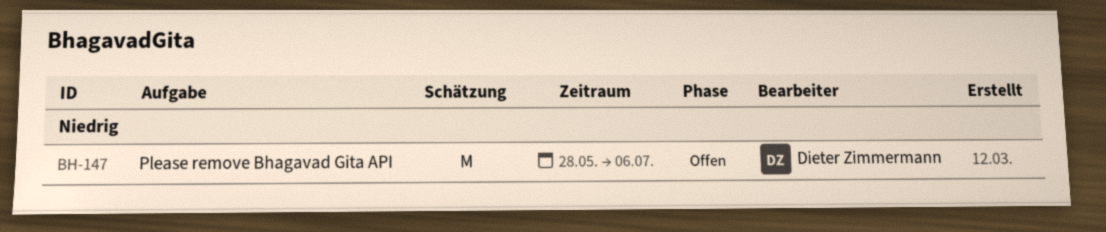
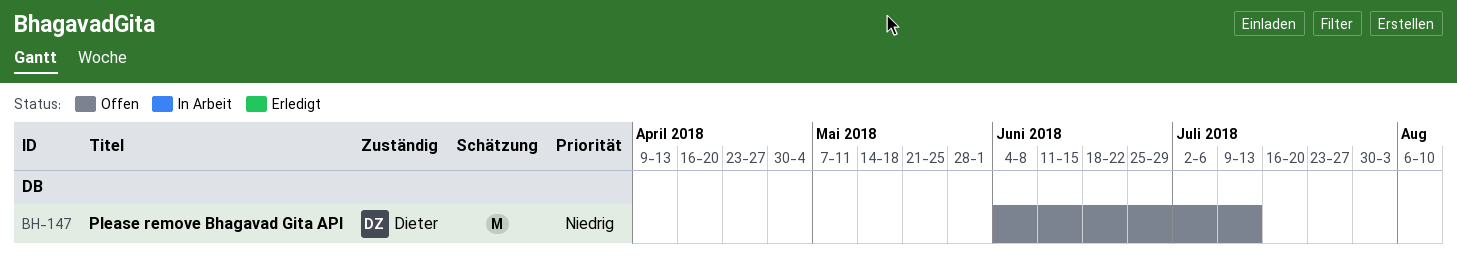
BH-147, start: May 28 -> Jun 4
BH-147, due: Jul 6 -> Jul 13

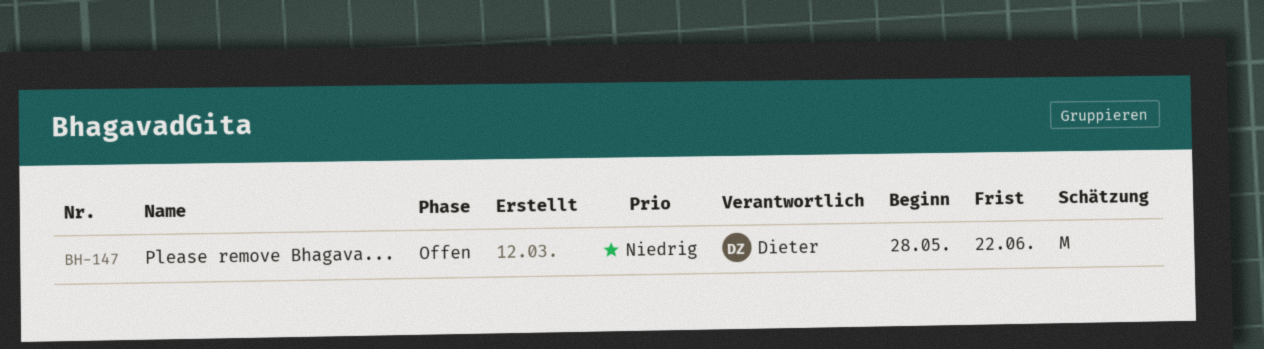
BH-147, start: Jun 4 -> May 28
BH-147, due: Jul 13 -> Jun 22

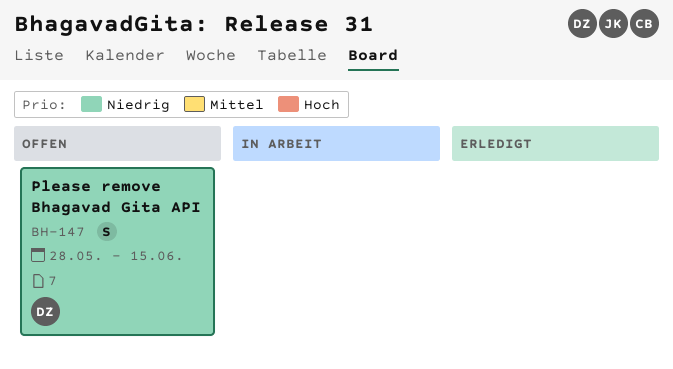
BH-147, estimate: M -> S
BH-147, due: Jun 22 -> Jun 15

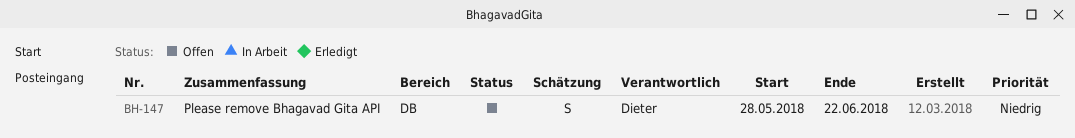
BH-147, due: Jun 15 -> Jun 22

